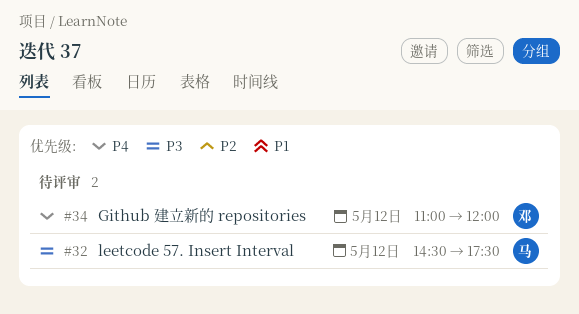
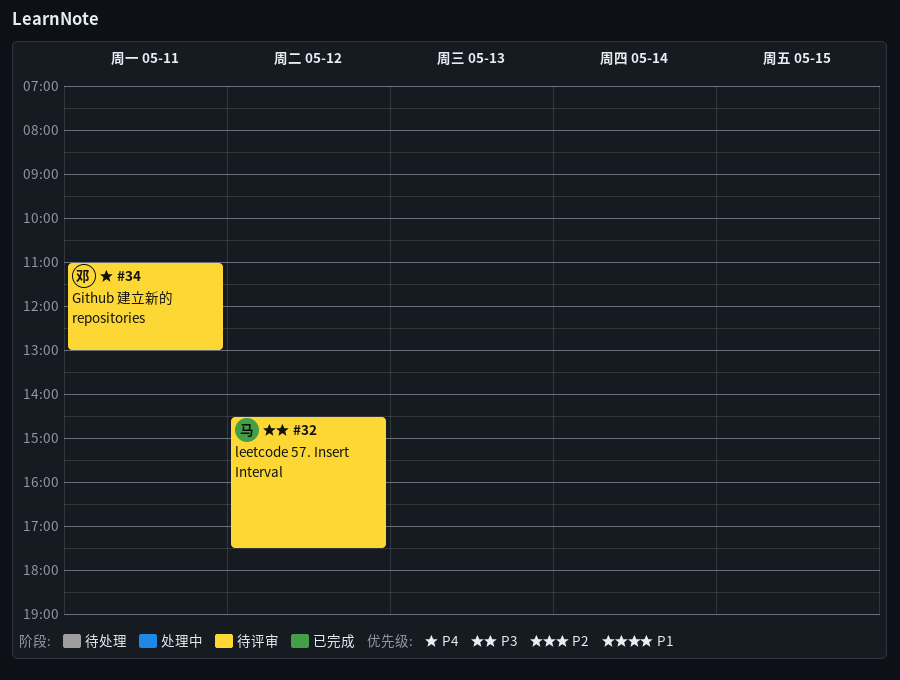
#34, day: May 12 -> May 11
#34, ends: 12:00 -> 13:00

